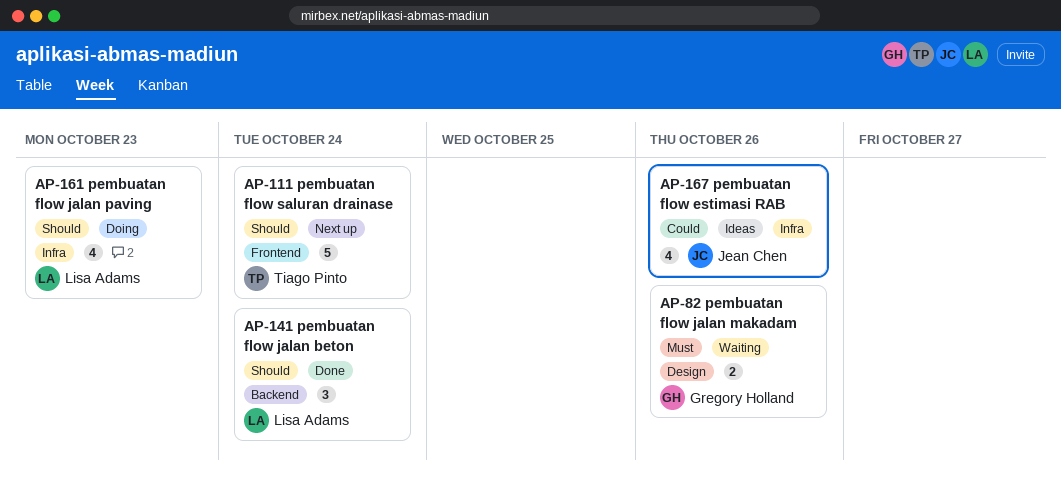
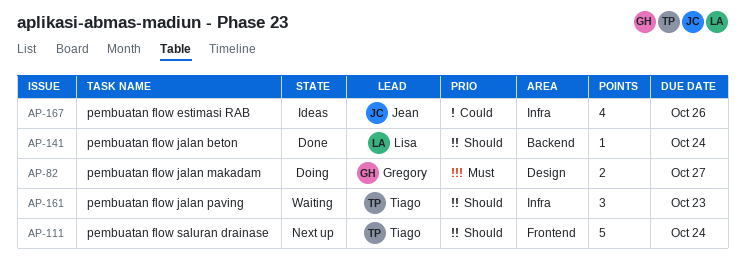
AP-82, status: Waiting -> Doing
AP-82, due: Oct 26 -> Oct 27
AP-141, estimate: 3 -> 1
AP-161, status: Doing -> Waiting
AP-161, owner: Lisa Adams -> Tiago Pinto
AP-161, estimate: 4 -> 3

